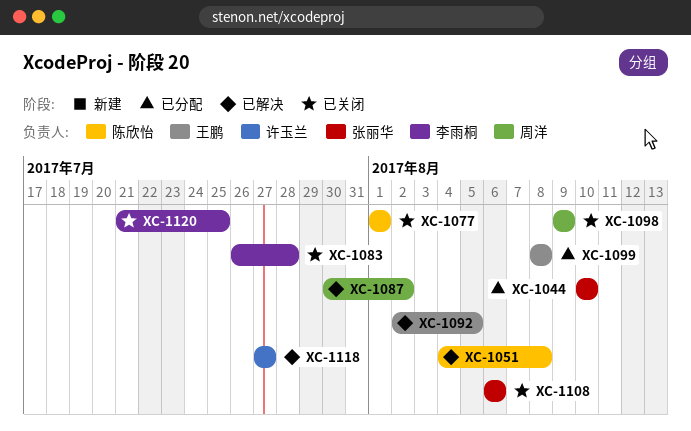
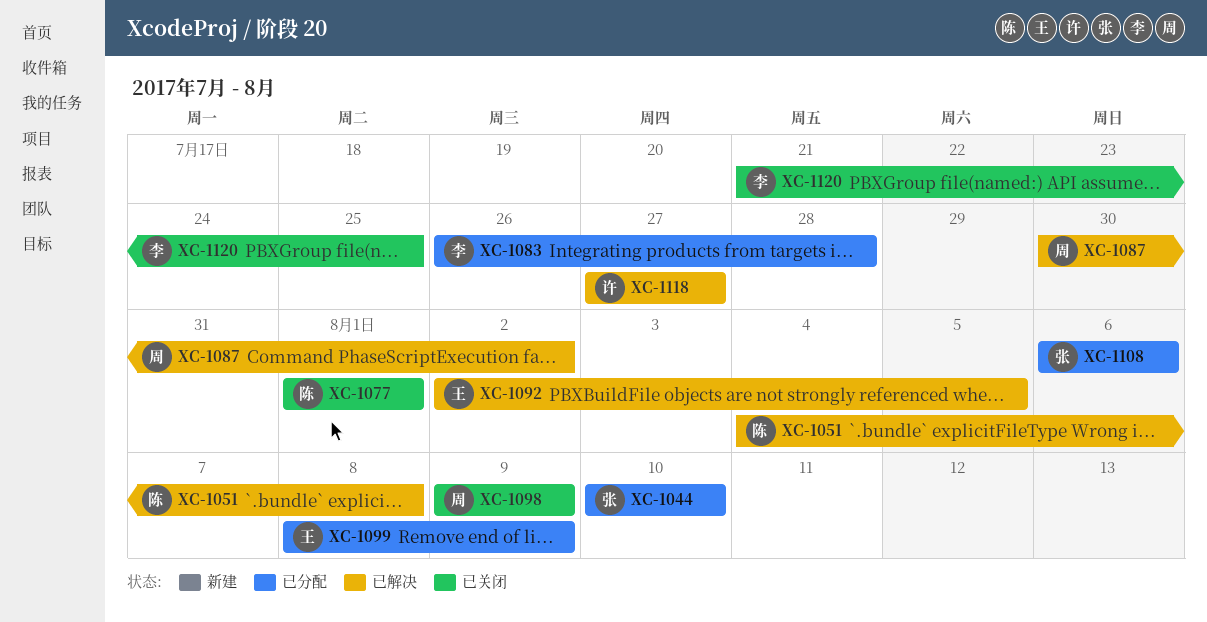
XC-1083, status: 已关闭 -> 已分配
XC-1099, due: Aug 8 -> Aug 9
XC-1108, status: 已关闭 -> 已分配

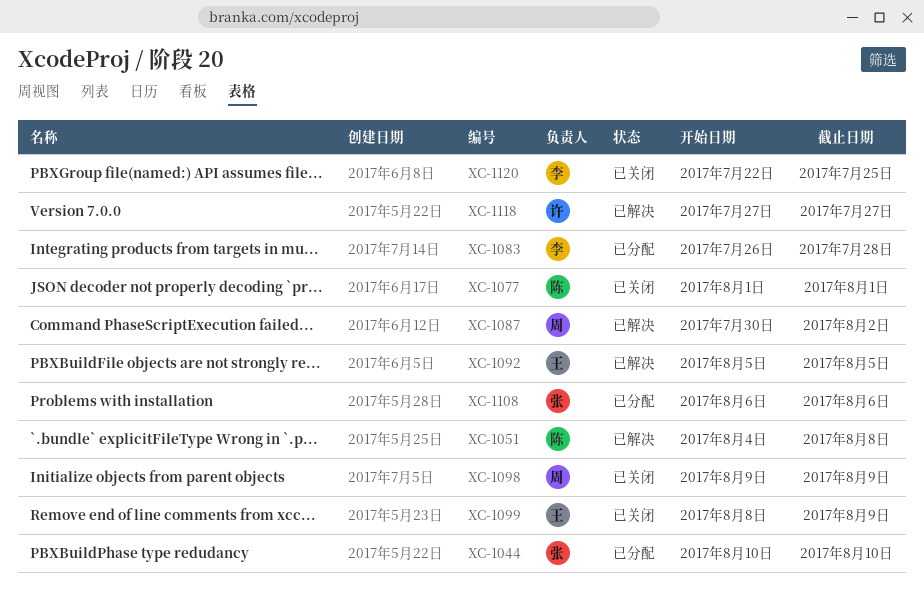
XC-1092, start: Aug 2 -> Aug 5
XC-1099, status: 已分配 -> 已关闭
XC-1120, start: Jul 21 -> Jul 22

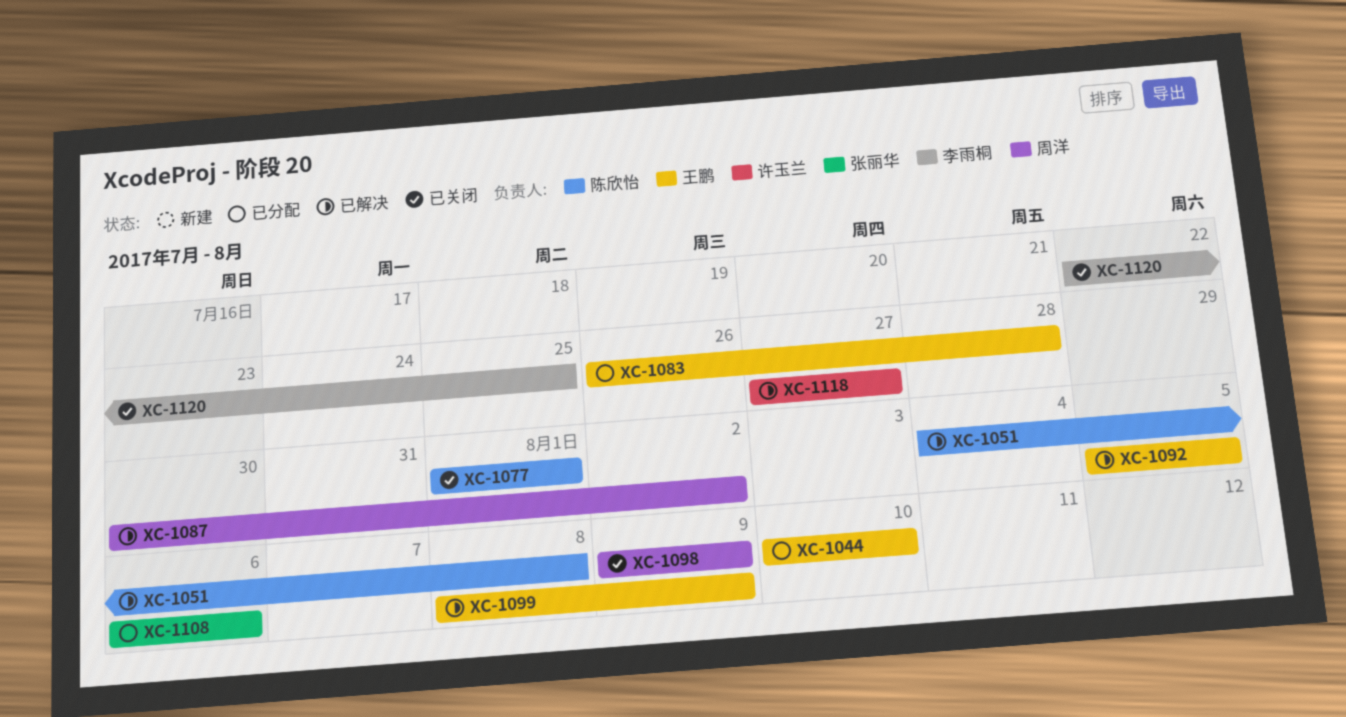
XC-1044, owner: 张丽华 -> 王鹏
XC-1083, owner: 李雨桐 -> 王鹏
XC-1099, status: 已关闭 -> 已解决

